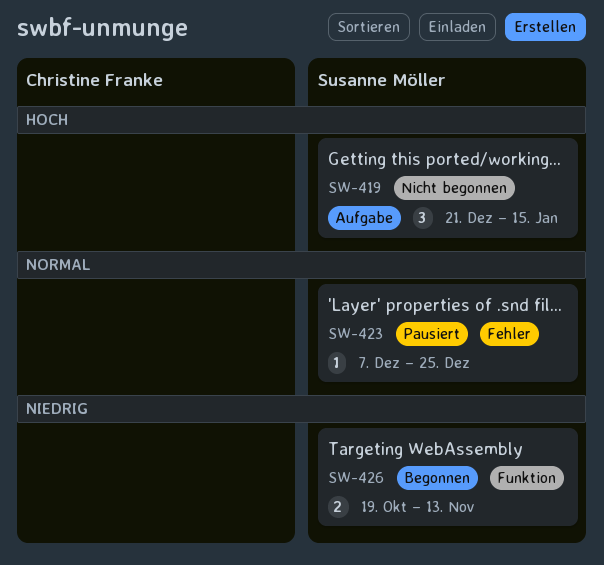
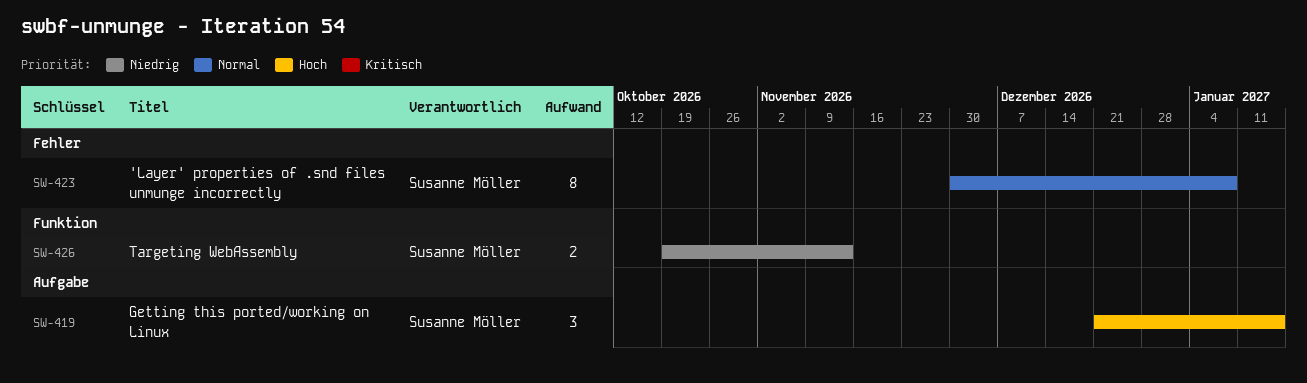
SW-423, estimate: 1 -> 8
SW-423, start: Dec 7 -> Nov 30
SW-423, due: Dec 25 -> Jan 8

